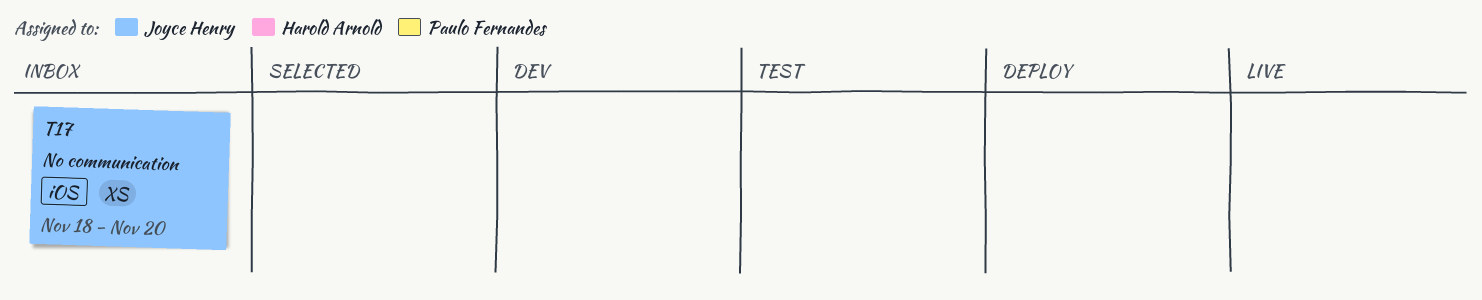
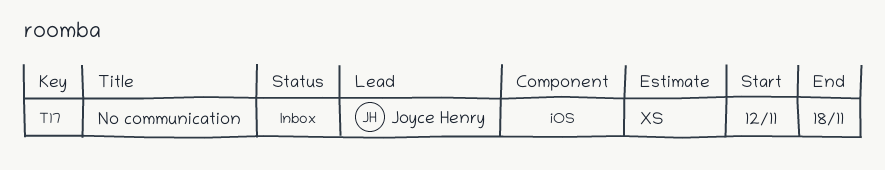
T17, start: Nov 18 -> Nov 12
T17, due: Nov 20 -> Nov 18

